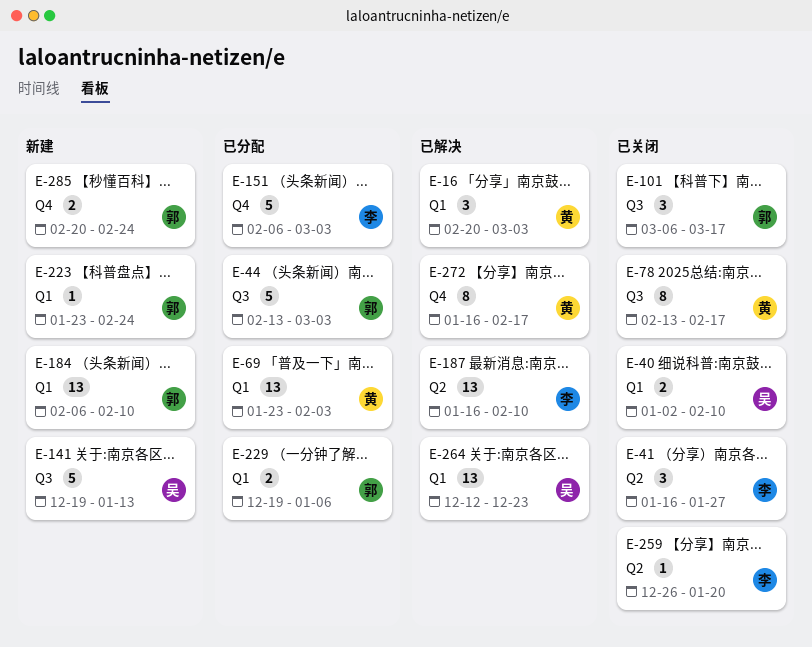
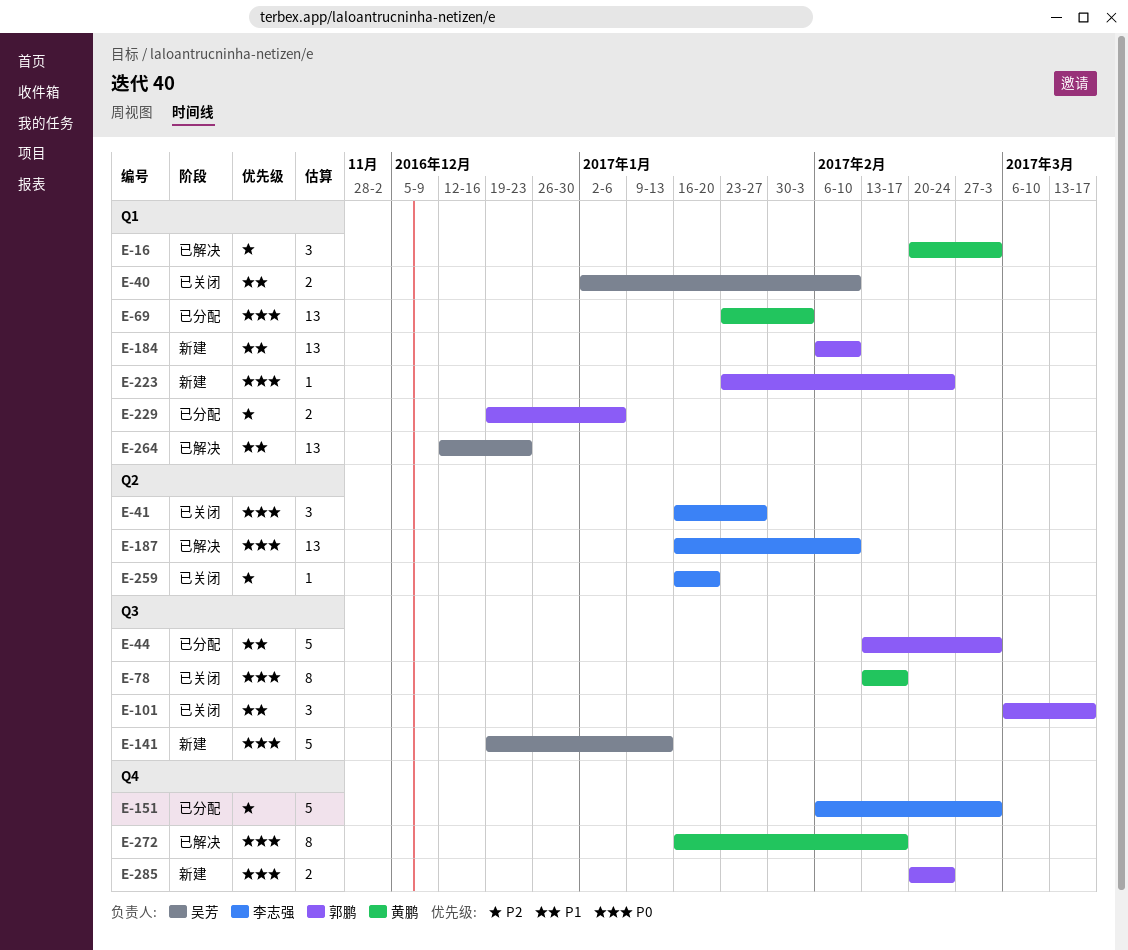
E-259, start: Dec 26 -> Jan 16

